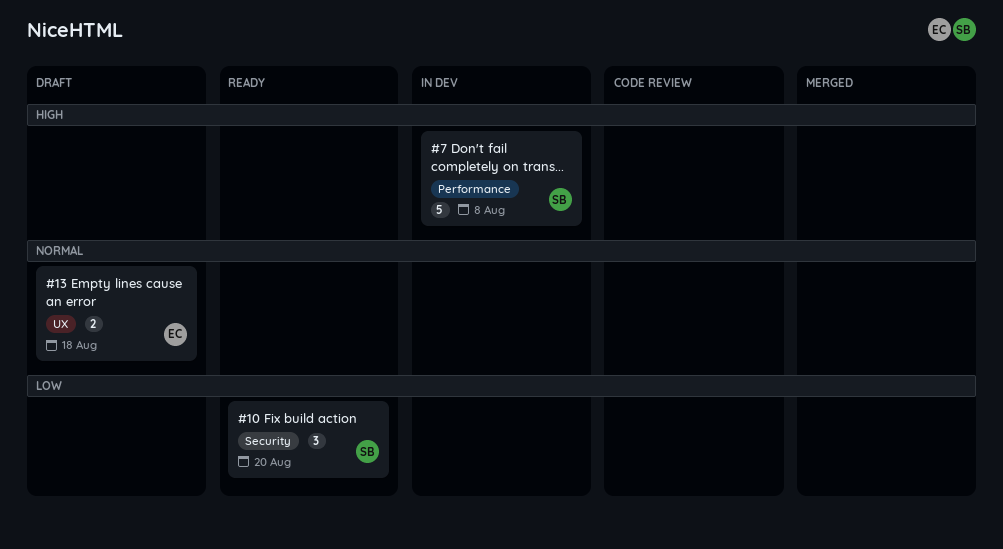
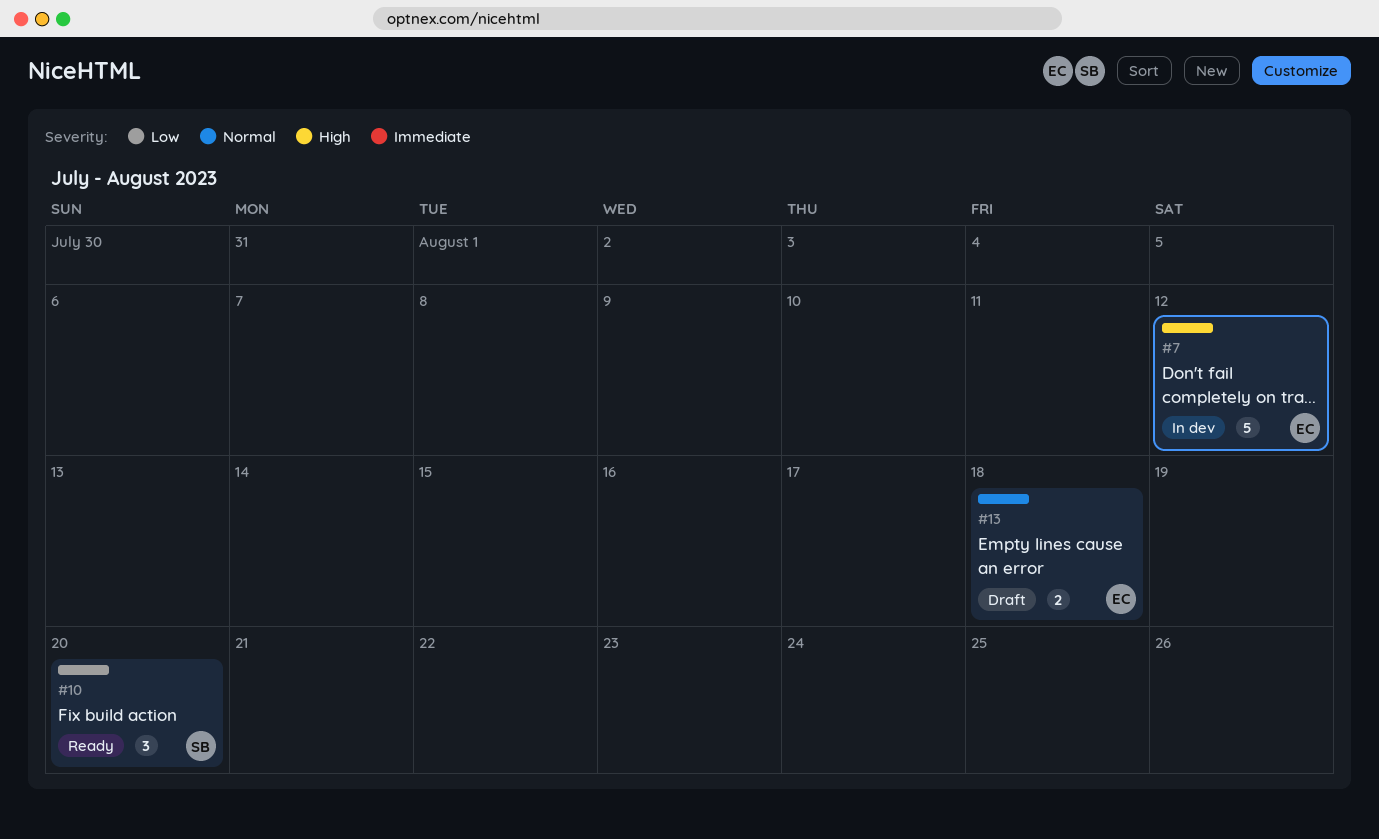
#7, owner: SB -> EC
#7, due: Aug 8 -> Aug 12

